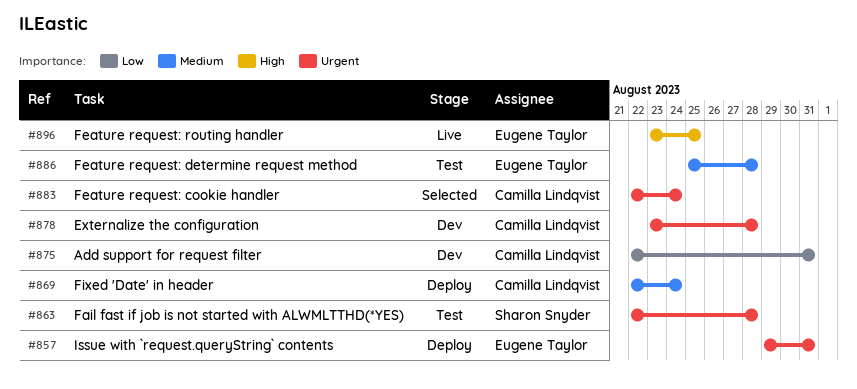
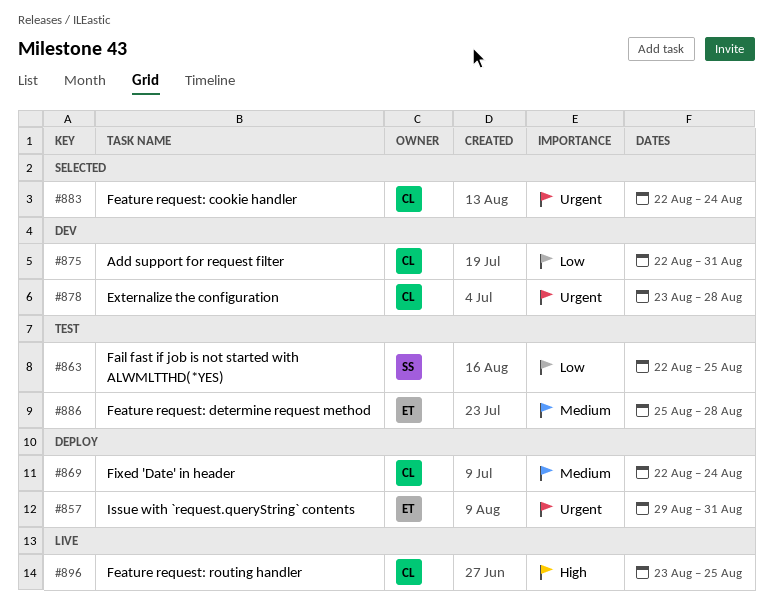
#863, priority: Urgent -> Low
#863, due: Aug 28 -> Aug 25
#896, owner: Eugene Taylor -> Camilla Lindqvist

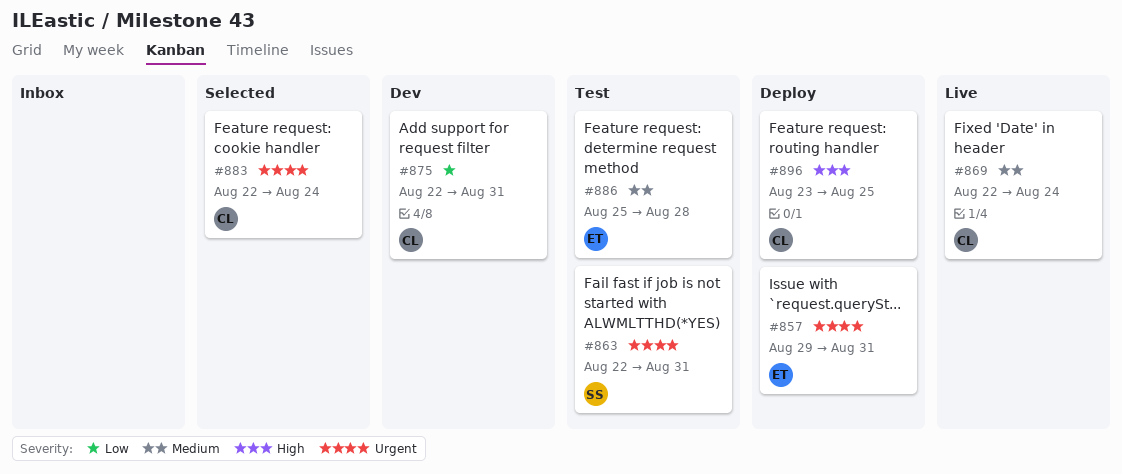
#863, priority: Low -> Urgent
#863, due: Aug 25 -> Aug 31
#869, status: Deploy -> Live
#878: present -> none
#896, status: Live -> Deploy

